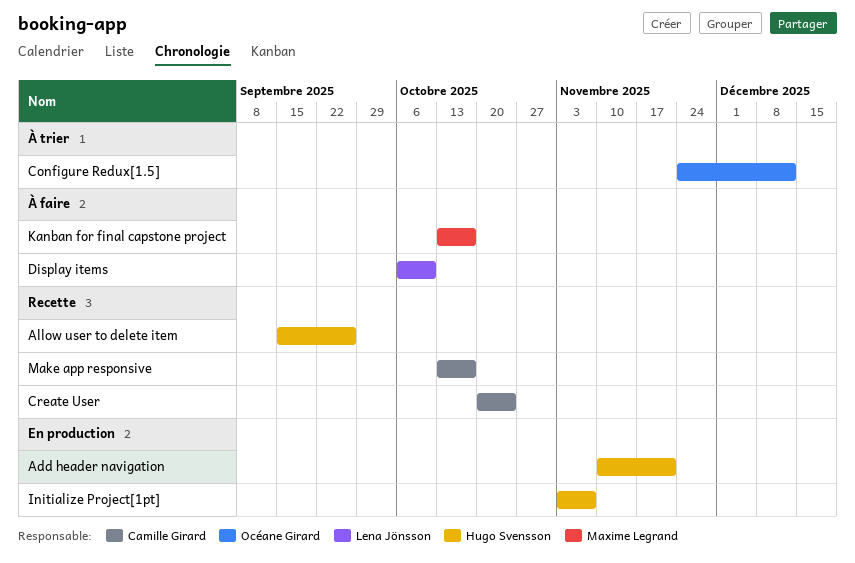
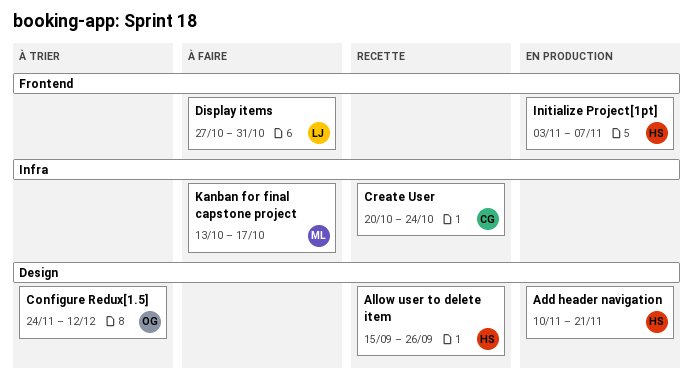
Display items, start: Oct 6 -> Oct 27
Display items, due: Oct 10 -> Oct 31
Make app responsive: present -> none

